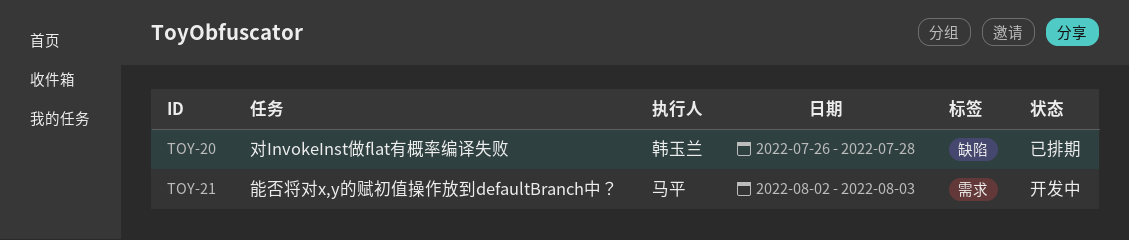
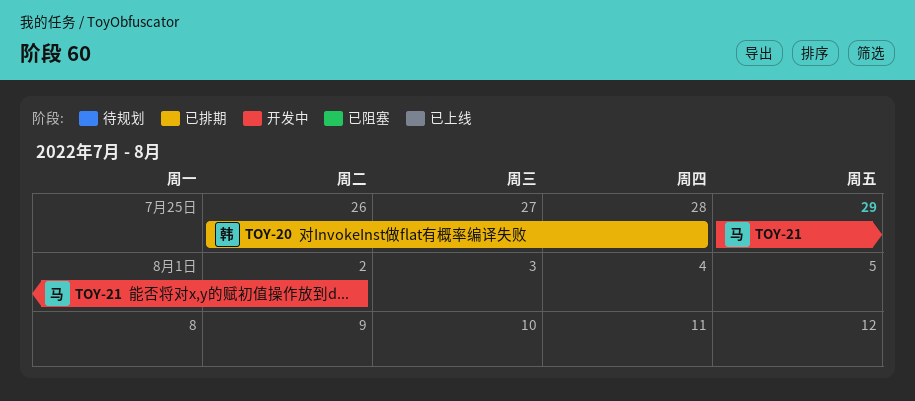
TOY-21, start: Aug 2 -> Jul 29
TOY-21, due: Aug 3 -> Aug 2

